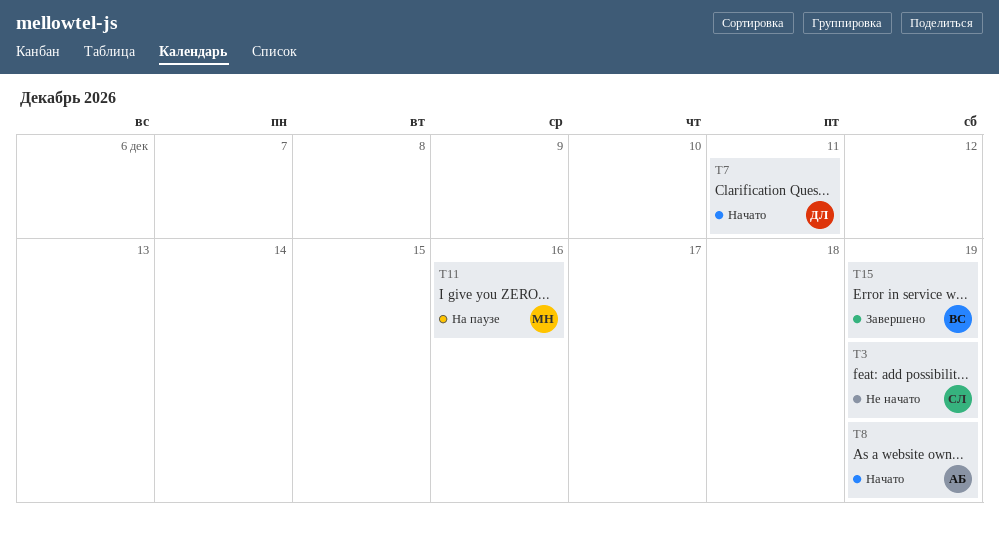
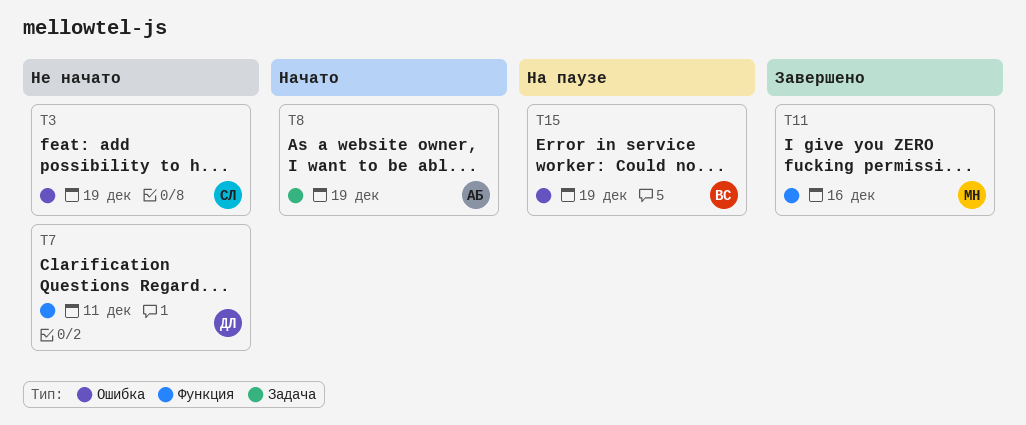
T7, status: Начато -> Не начато
T11, status: На паузе -> Завершено
T15, status: Завершено -> На паузе

